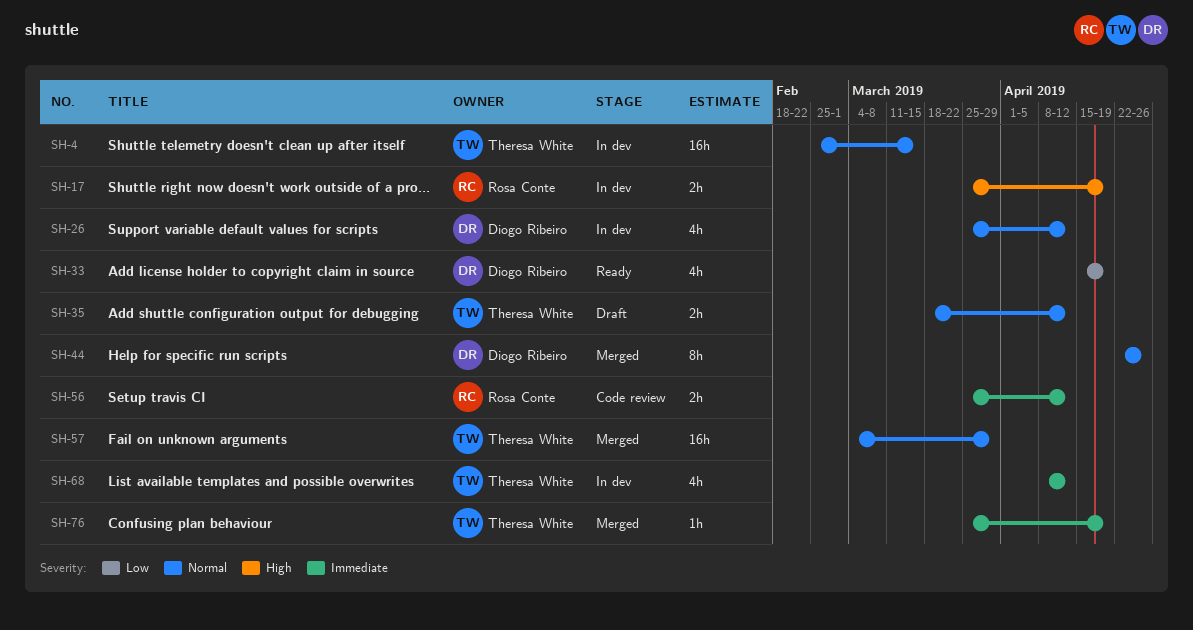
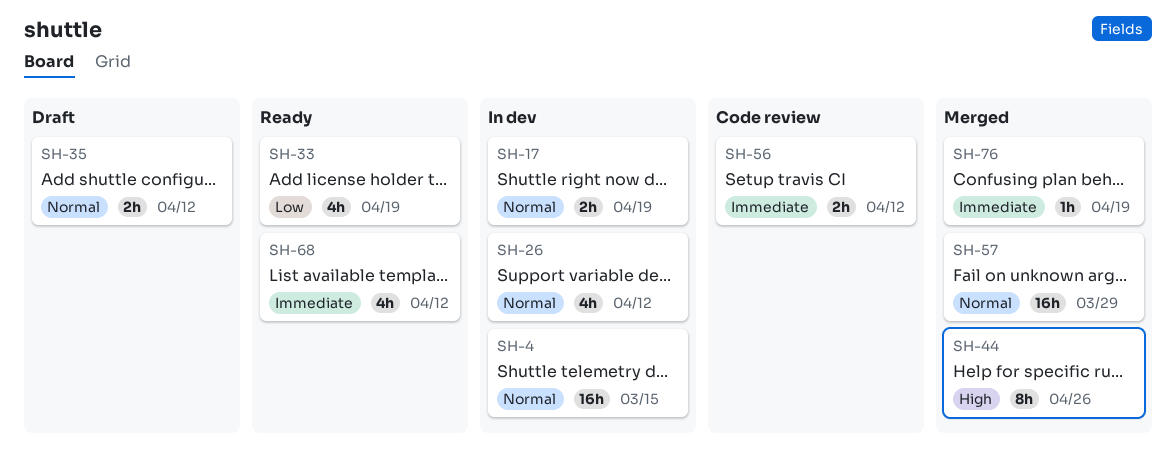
SH-17, priority: High -> Normal
SH-44, priority: Normal -> High
SH-68, status: In dev -> Ready

